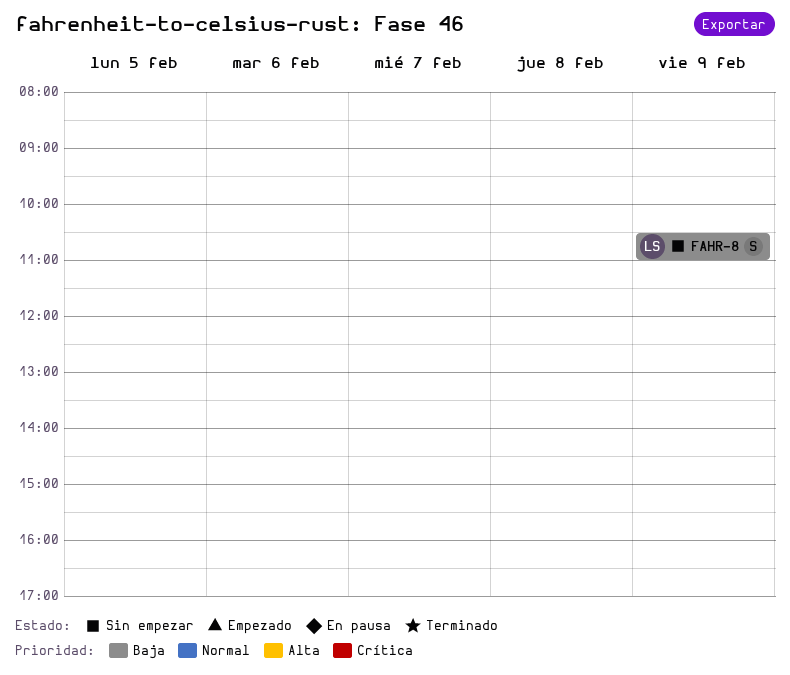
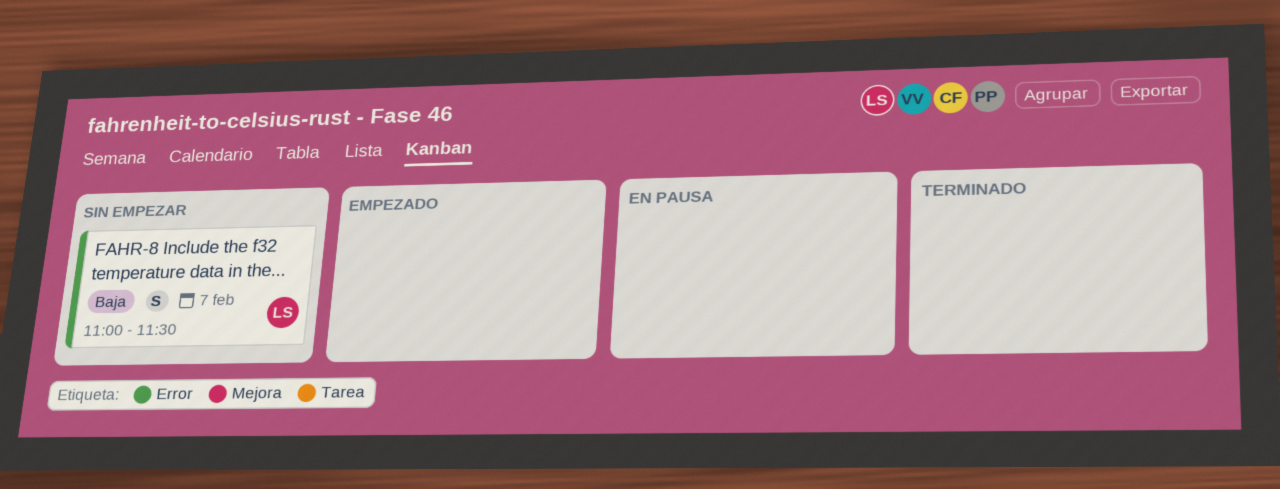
FAHR-8, day: Feb 9 -> Feb 7
FAHR-8, begins: 10:30 -> 11:00
FAHR-8, ends: 11:00 -> 11:30

